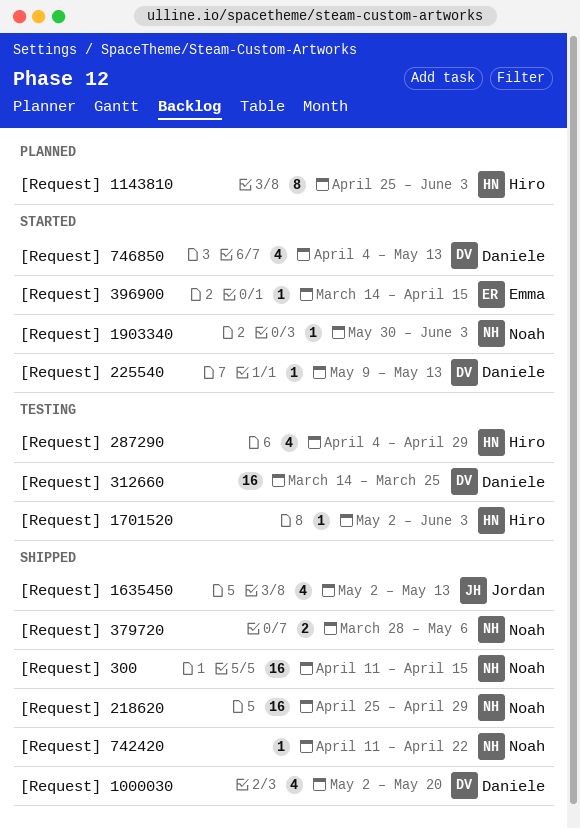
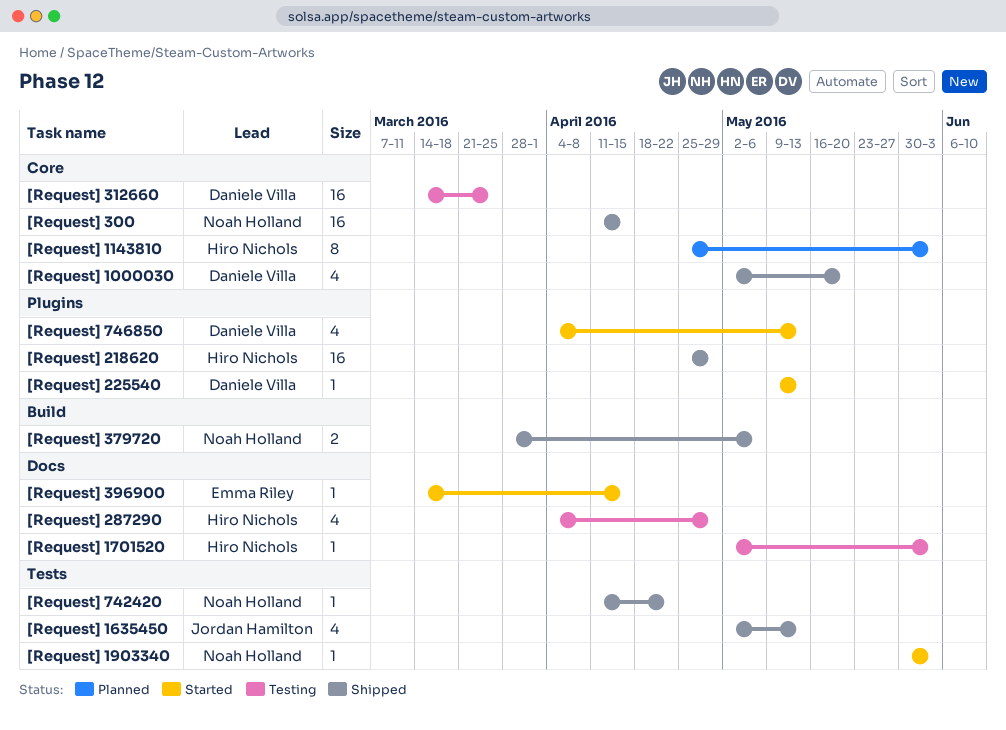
[Request] 218620, owner: Noah Holland -> Hiro Nichols

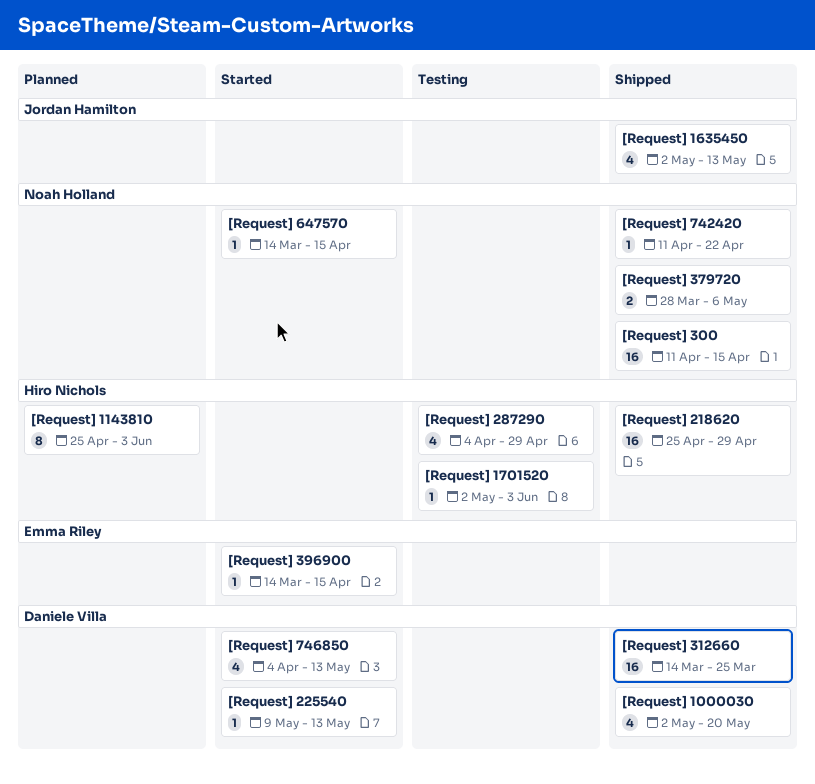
[Request] 1903340: present -> none
[Request] 312660, status: Testing -> Shipped
[Request] 647570: none -> present

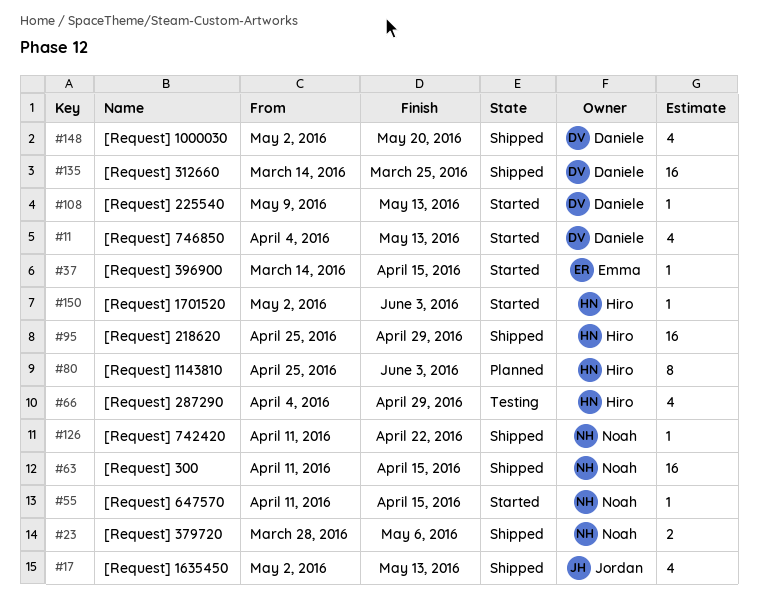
[Request] 1701520, status: Testing -> Started
[Request] 647570, start: Mar 14 -> Apr 11

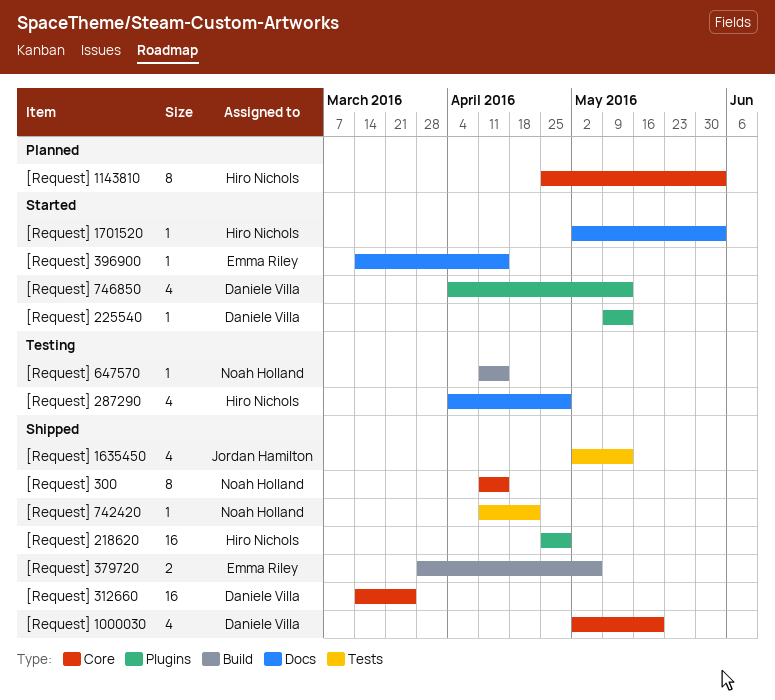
[Request] 300, estimate: 16 -> 8
[Request] 379720, owner: Noah Holland -> Emma Riley
[Request] 647570, status: Started -> Testing

